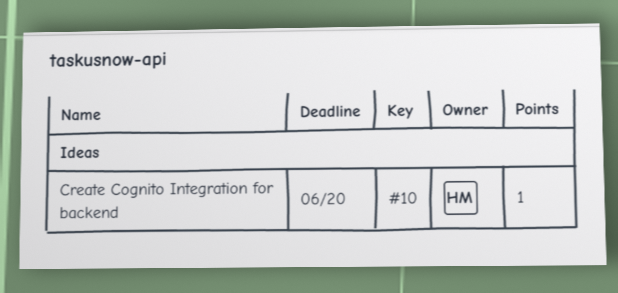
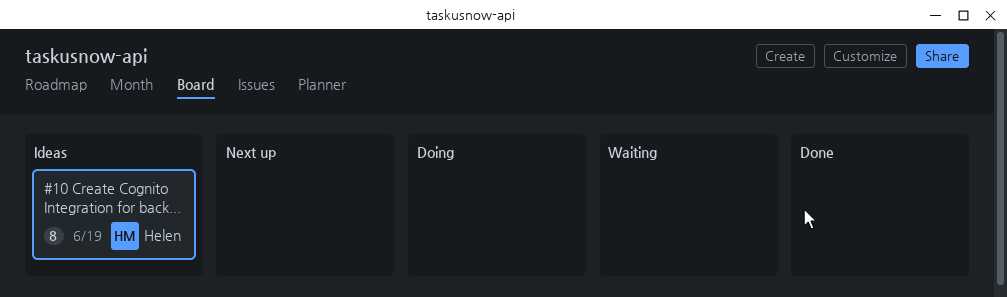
#10, estimate: 1 -> 8
#10, due: Jun 20 -> Jun 19

